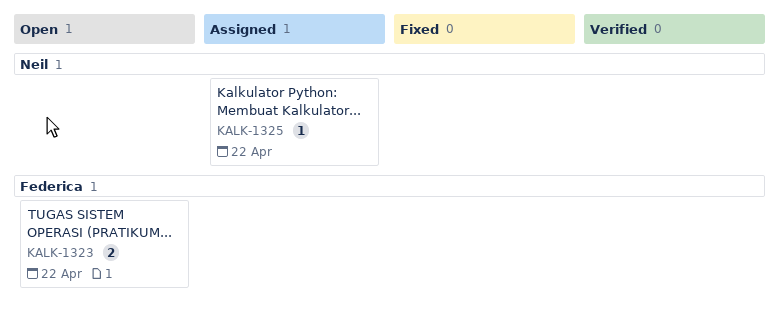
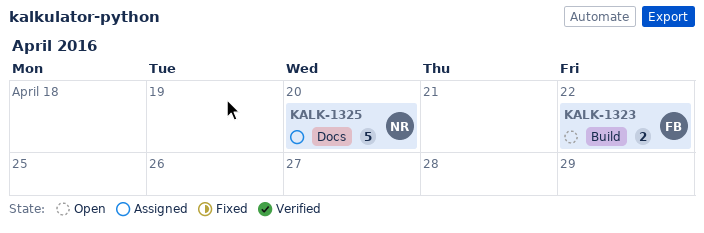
KALK-1325, estimate: 1 -> 5
KALK-1325, due: Apr 22 -> Apr 20

